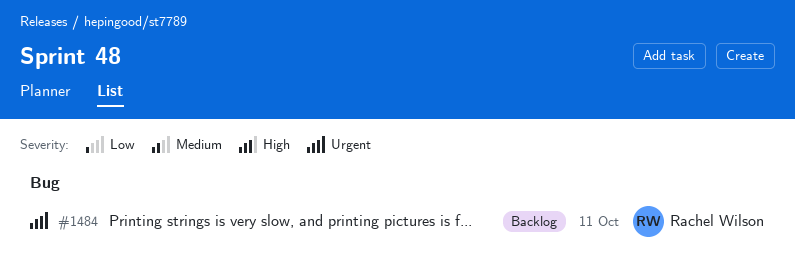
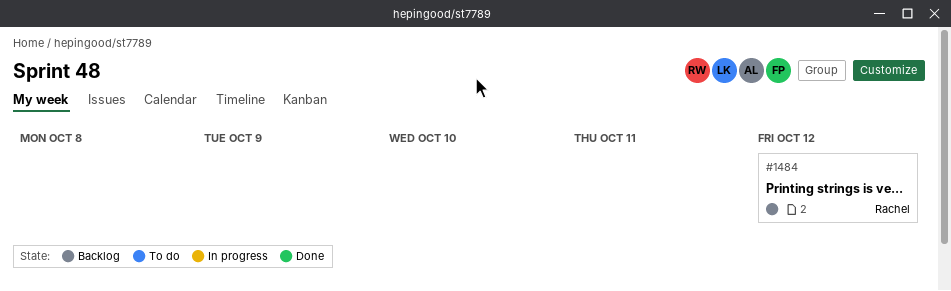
#1484, due: Oct 11 -> Oct 12

